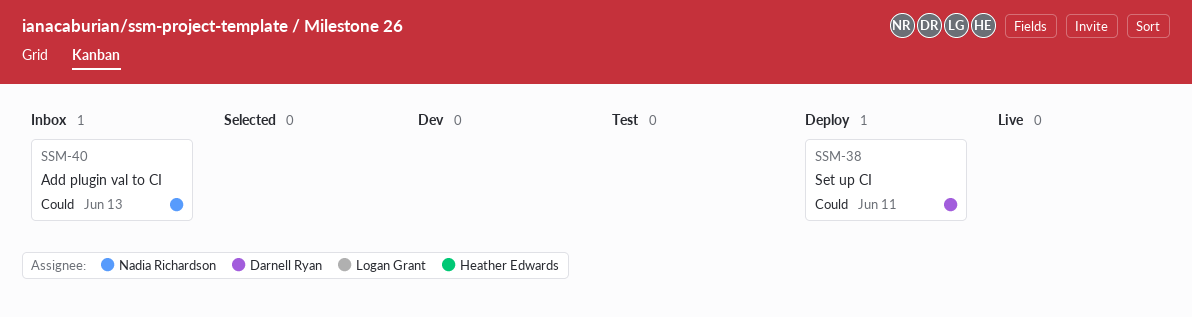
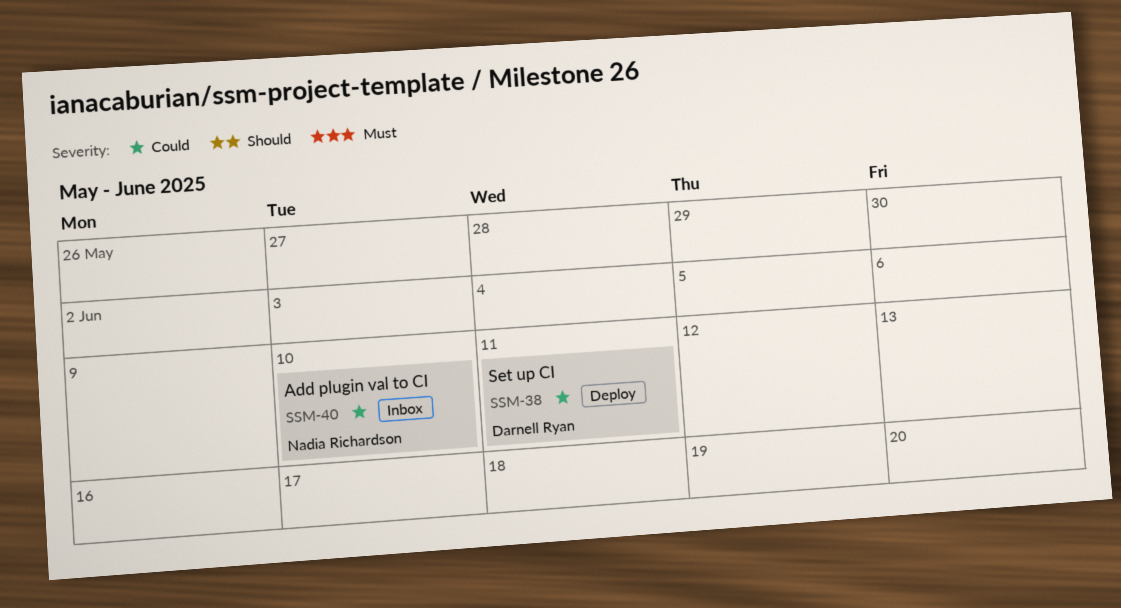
SSM-40, due: Jun 13 -> Jun 10

